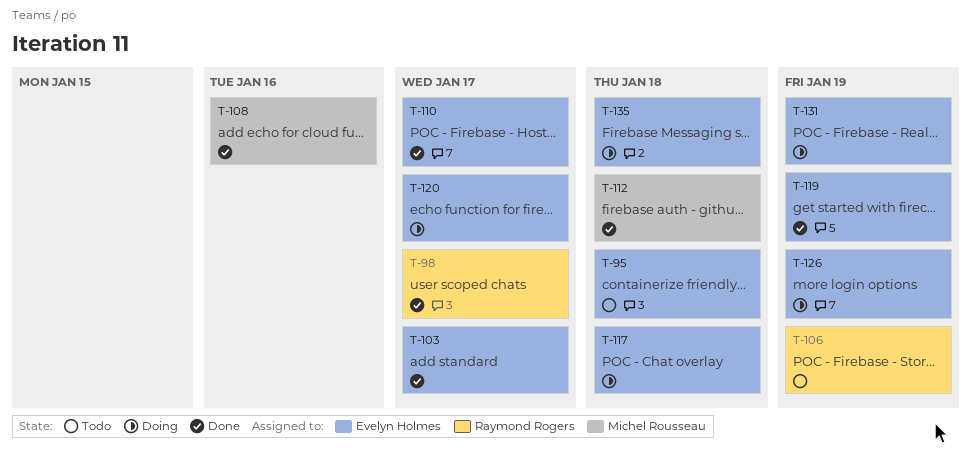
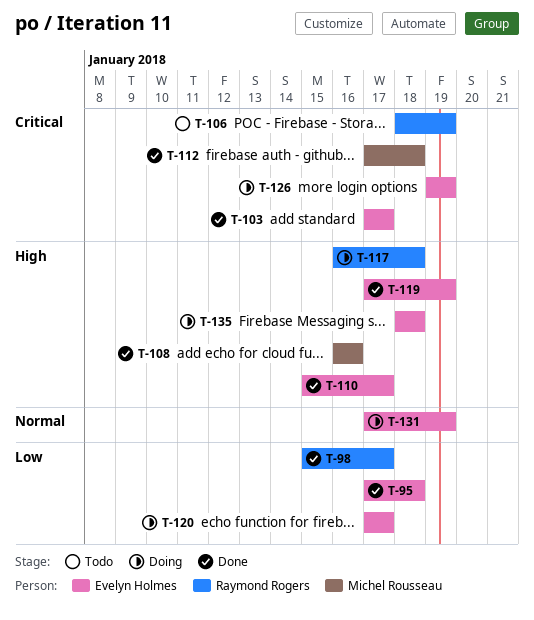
T-95, status: Todo -> Done
T-117, owner: Evelyn Holmes -> Raymond Rogers

